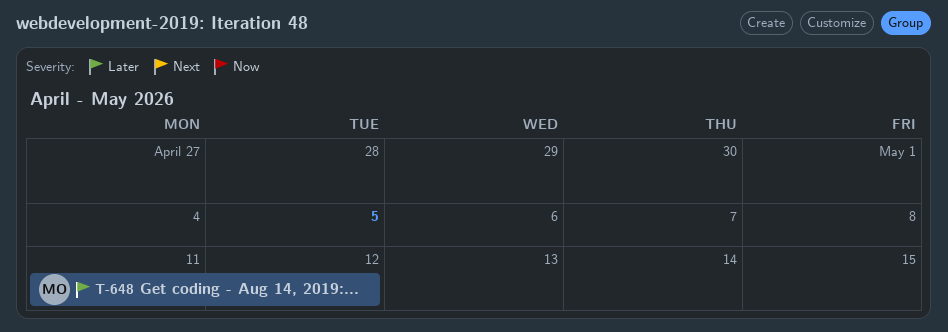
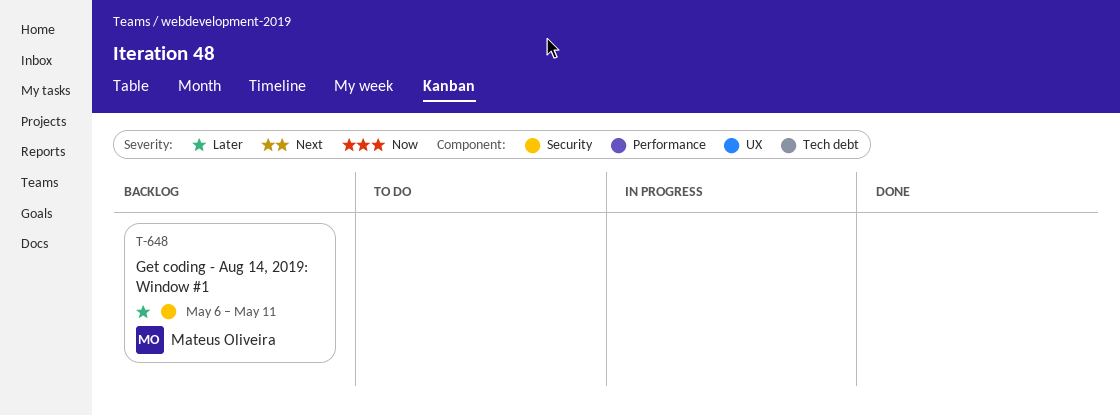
T-648, start: May 11 -> May 6
T-648, due: May 12 -> May 11

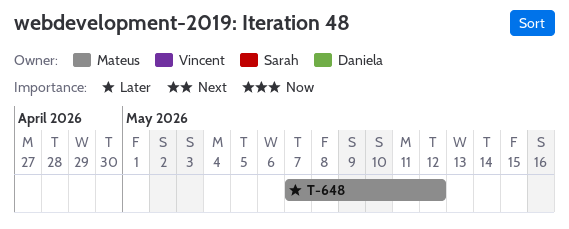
T-648, start: May 6 -> May 7
T-648, due: May 11 -> May 12

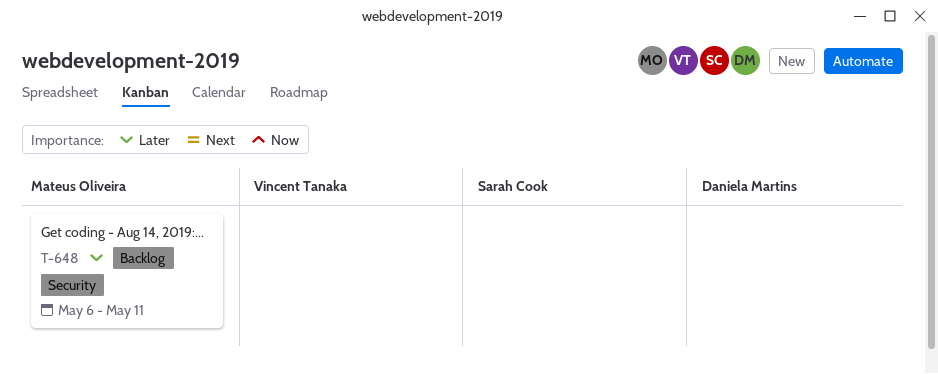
T-648, start: May 7 -> May 6
T-648, due: May 12 -> May 11

